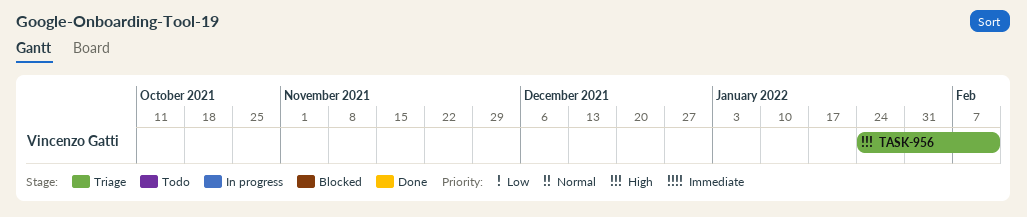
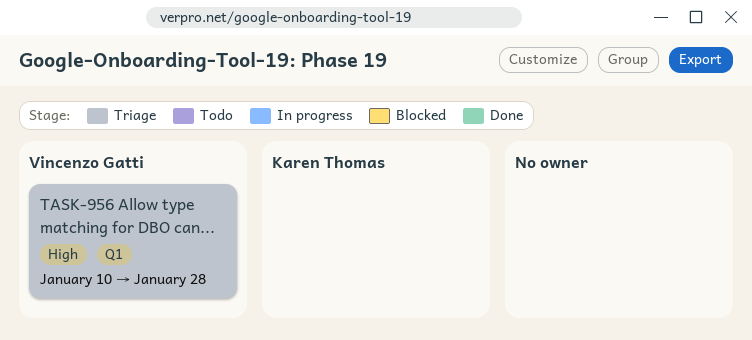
TASK-956, start: Jan 24 -> Jan 10
TASK-956, due: Feb 11 -> Jan 28

